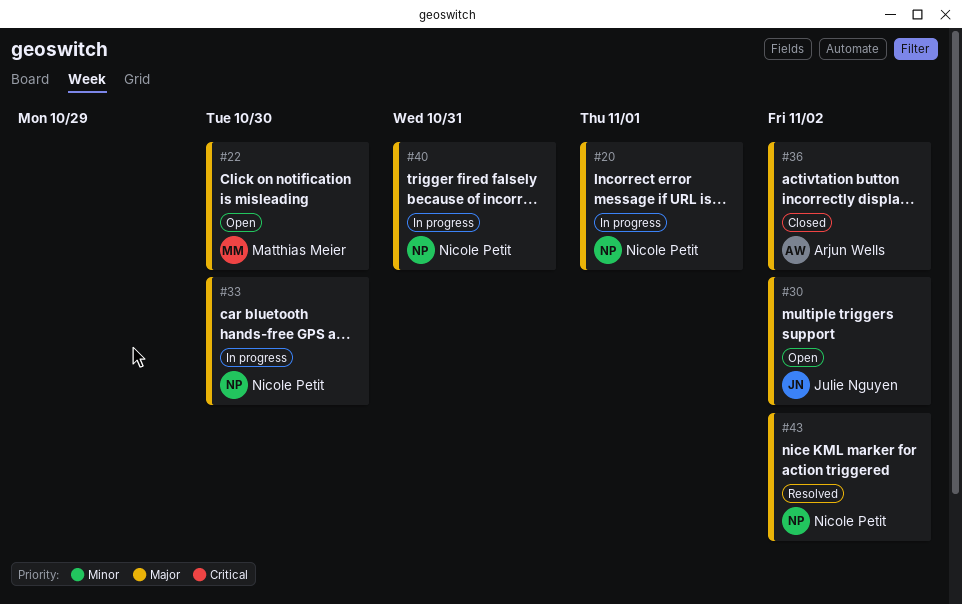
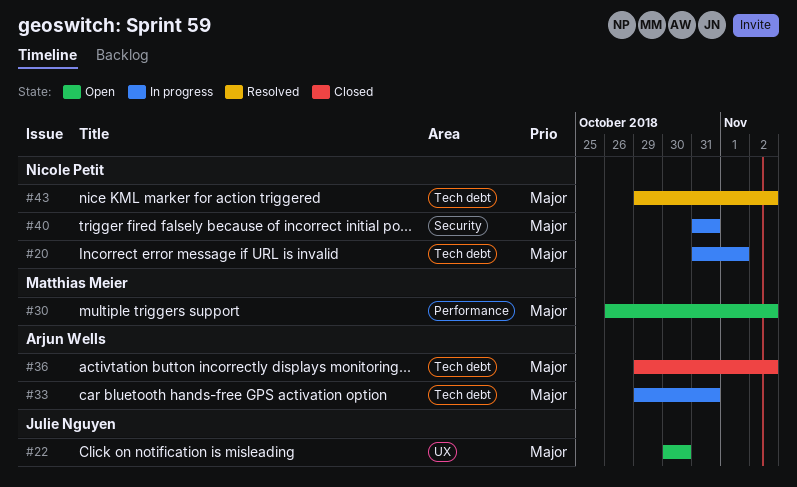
#22, owner: Matthias Meier -> Julie Nguyen
#30, owner: Julie Nguyen -> Matthias Meier
#33, owner: Nicole Petit -> Arjun Wells
#33, due: Oct 30 -> Oct 31

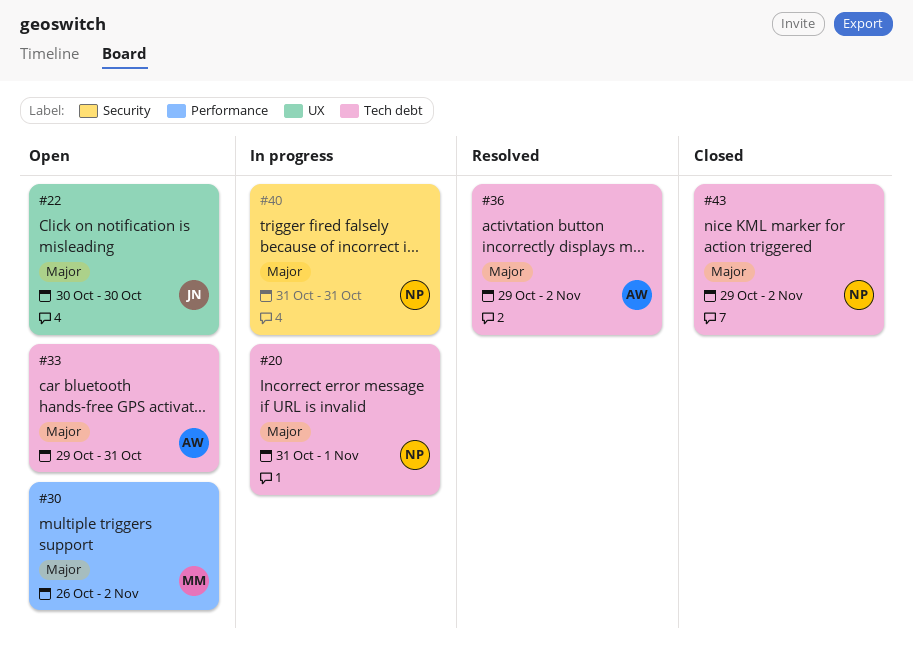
#33, status: In progress -> Open
#36, status: Closed -> Resolved
#43, status: Resolved -> Closed

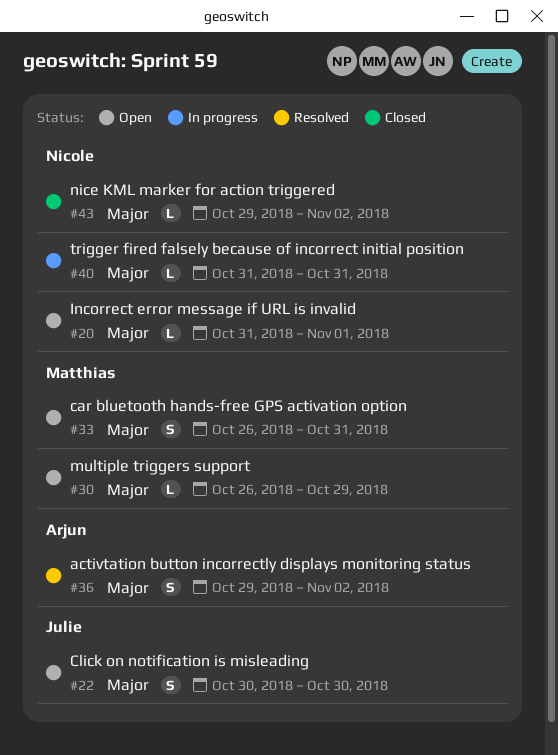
#20, status: In progress -> Open
#30, due: Nov 2 -> Oct 29
#33, owner: Arjun -> Matthias
#33, start: Oct 29 -> Oct 26

